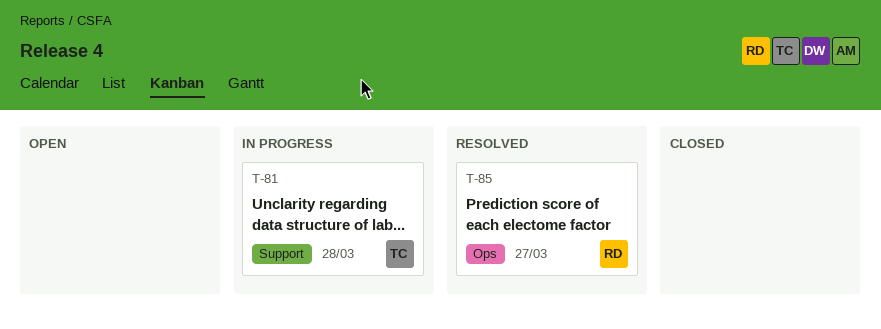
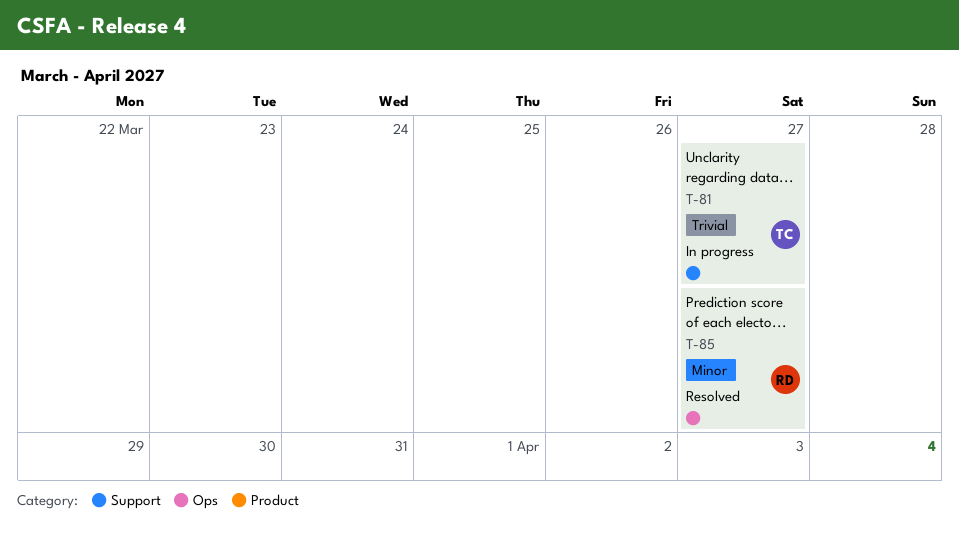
T-81, due: Mar 28 -> Mar 27

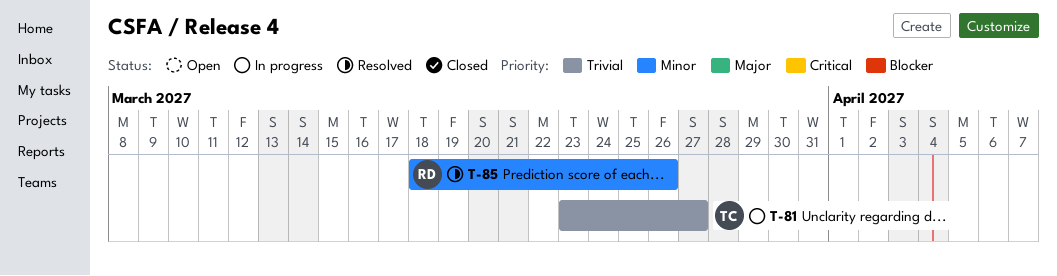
T-85, due: Mar 27 -> Mar 26

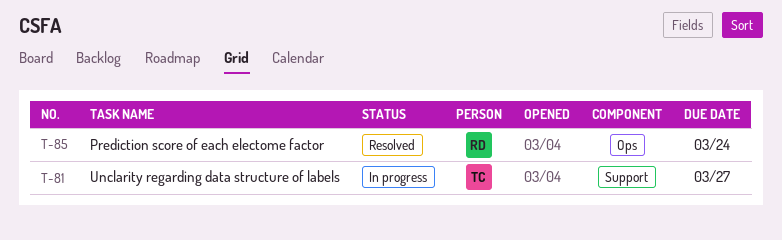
T-85, due: Mar 26 -> Mar 24

